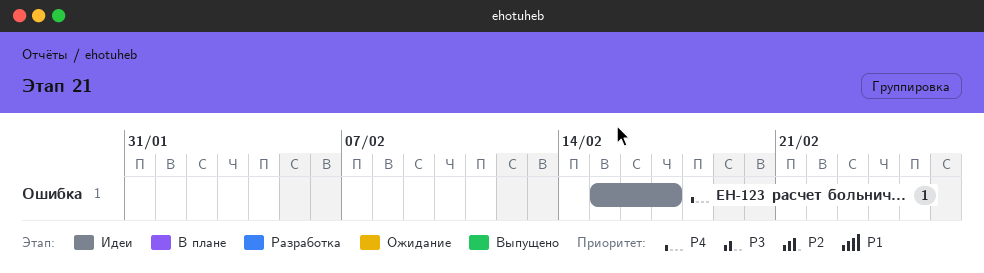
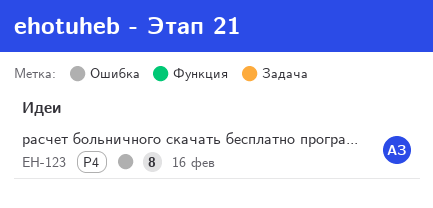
EH-123, estimate: 1 -> 8
EH-123, due: Feb 17 -> Feb 16

